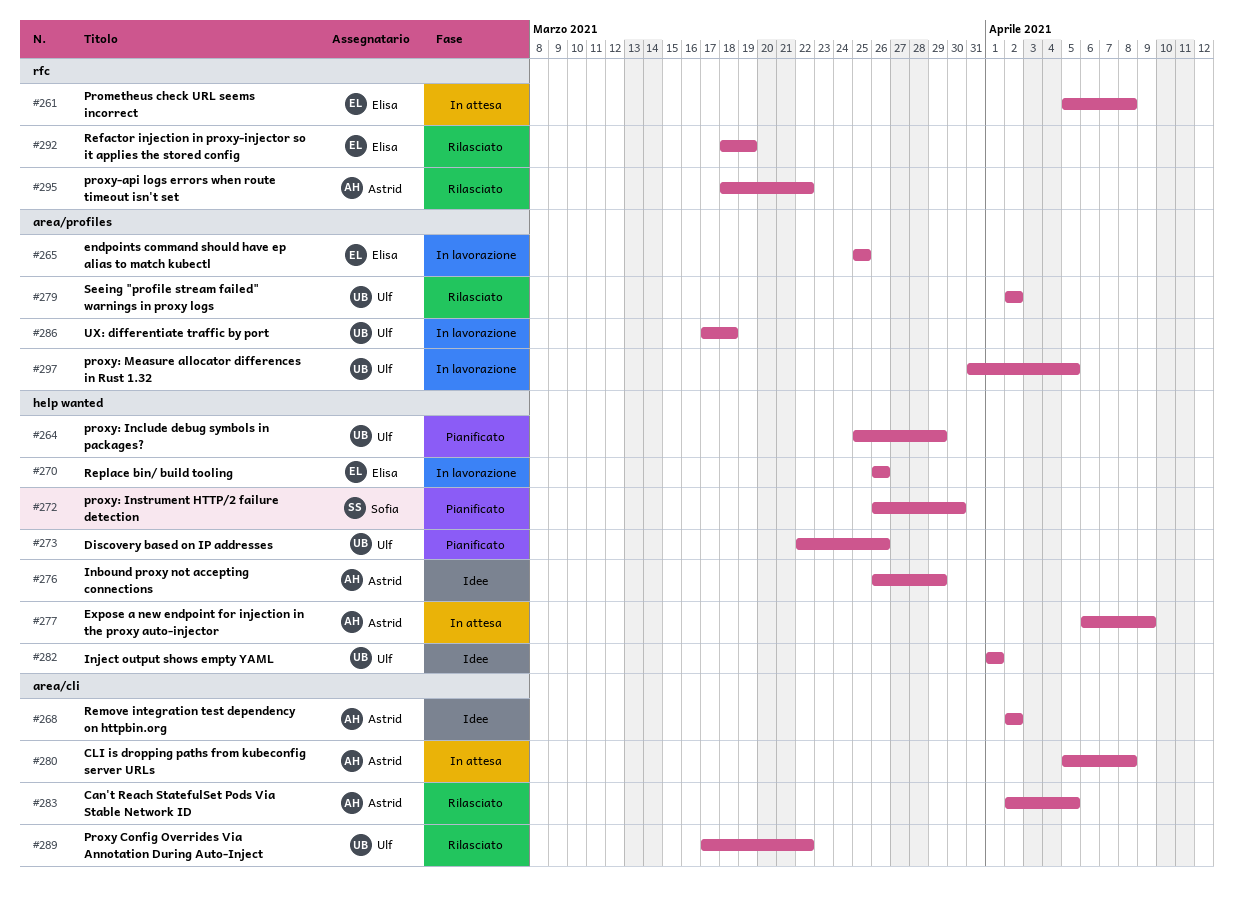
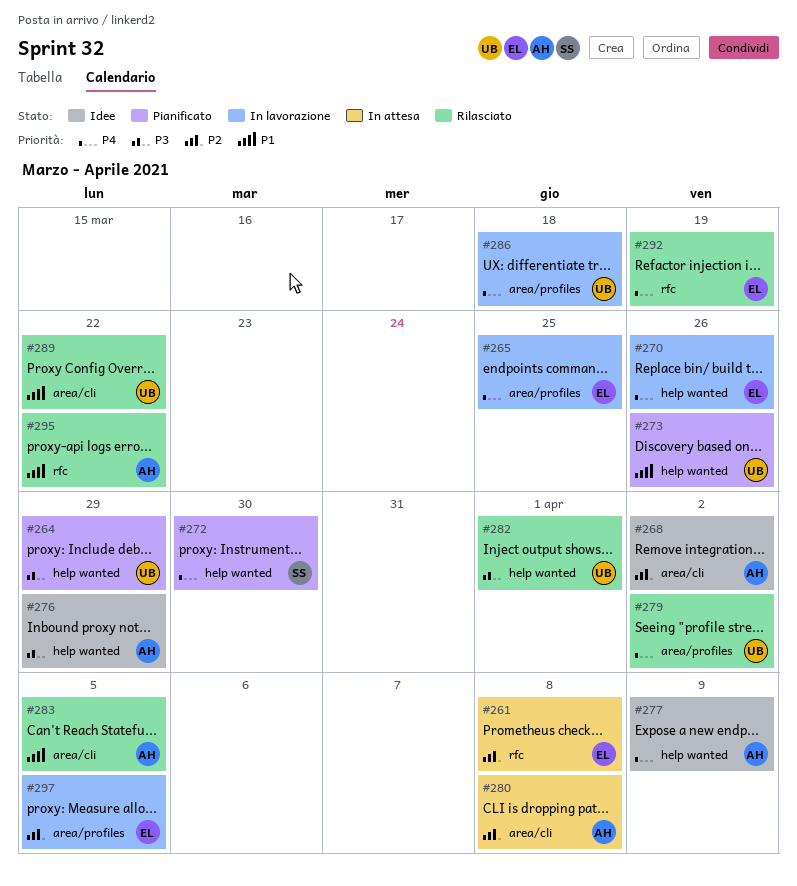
#277, status: In attesa -> Idee
#282, status: Idee -> Rilasciato
#297, owner: Ulf -> Elisa

